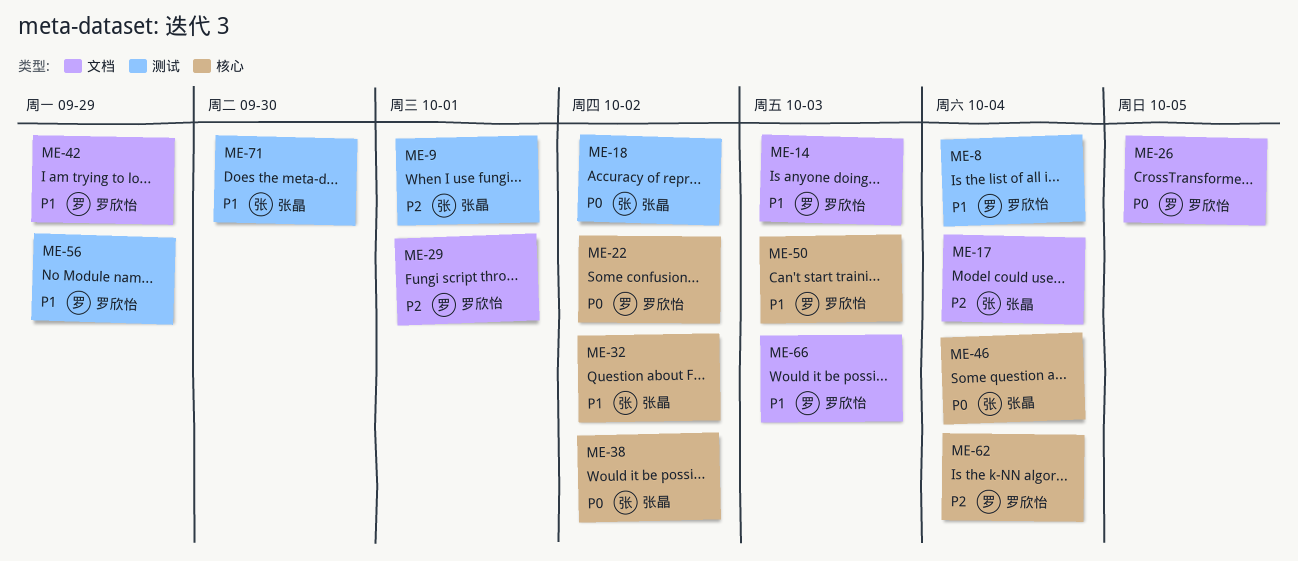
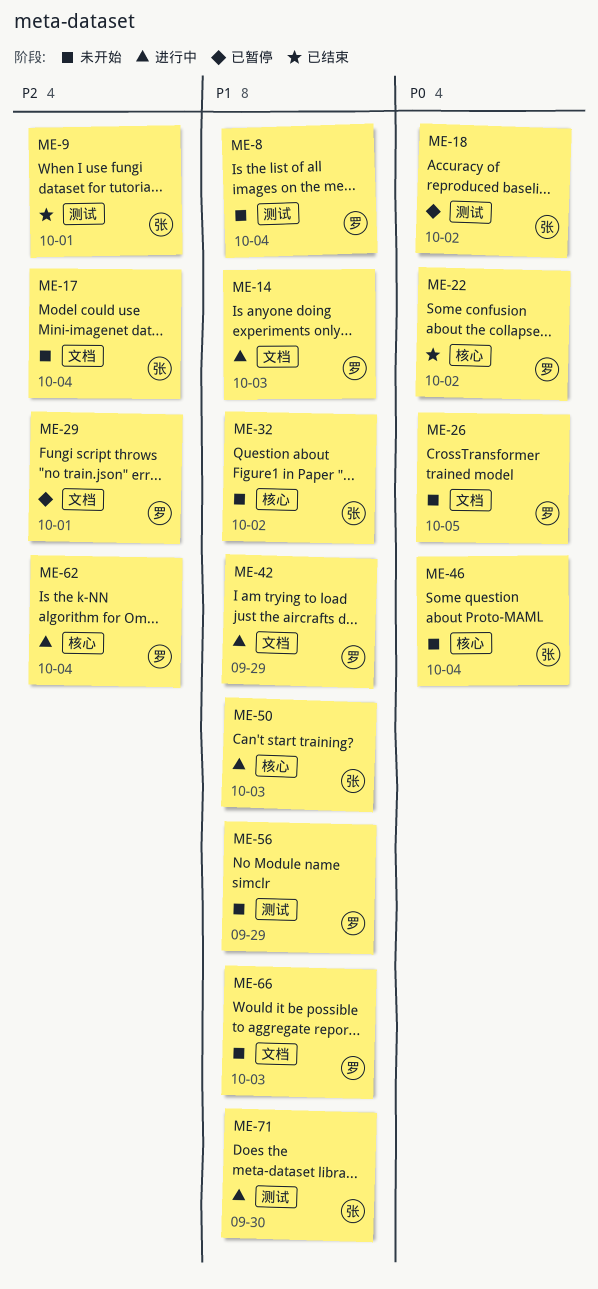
ME-38: present -> none
ME-50, owner: 罗欣怡 -> 张晶

